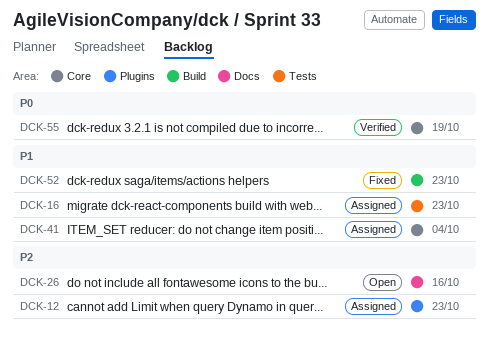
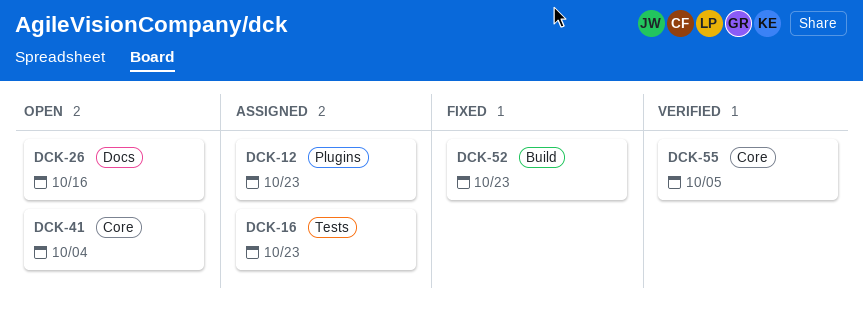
DCK-41, status: Assigned -> Open
DCK-55, due: Oct 19 -> Oct 5

